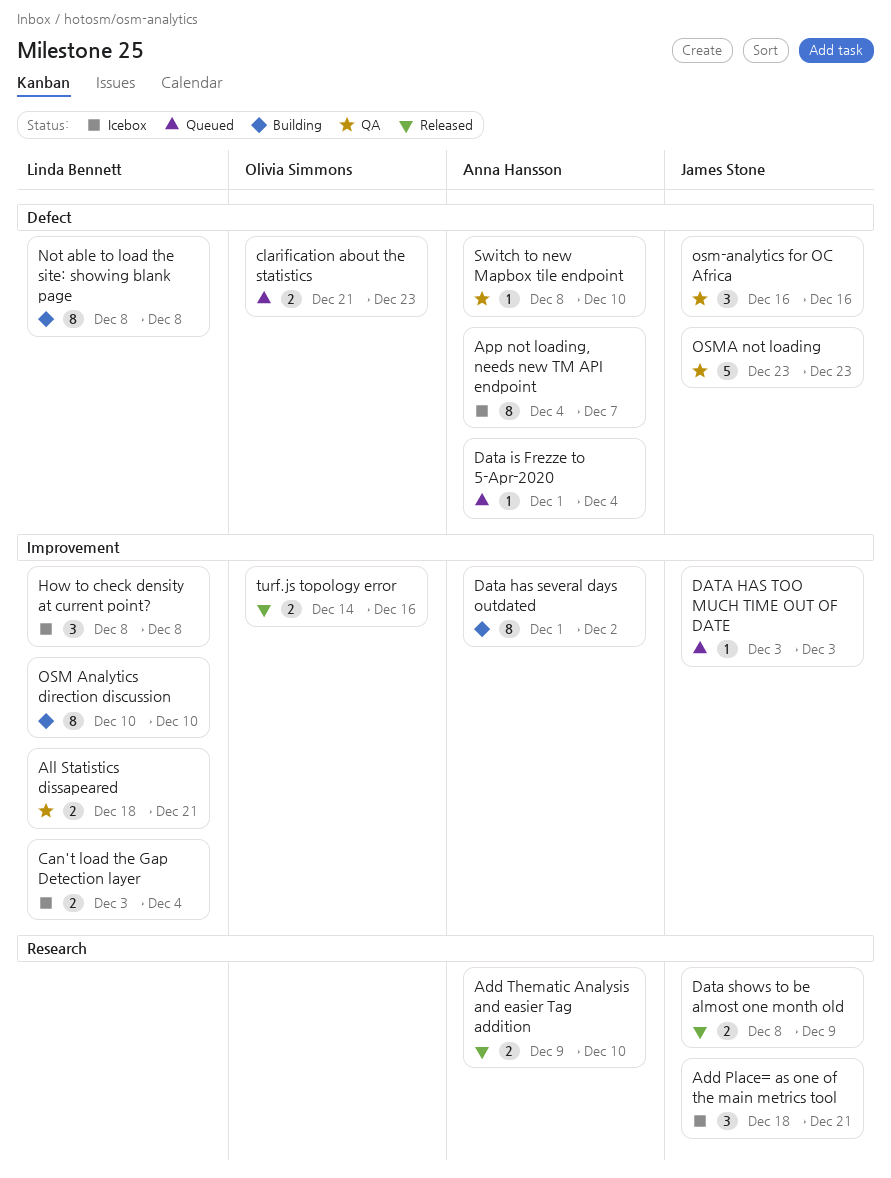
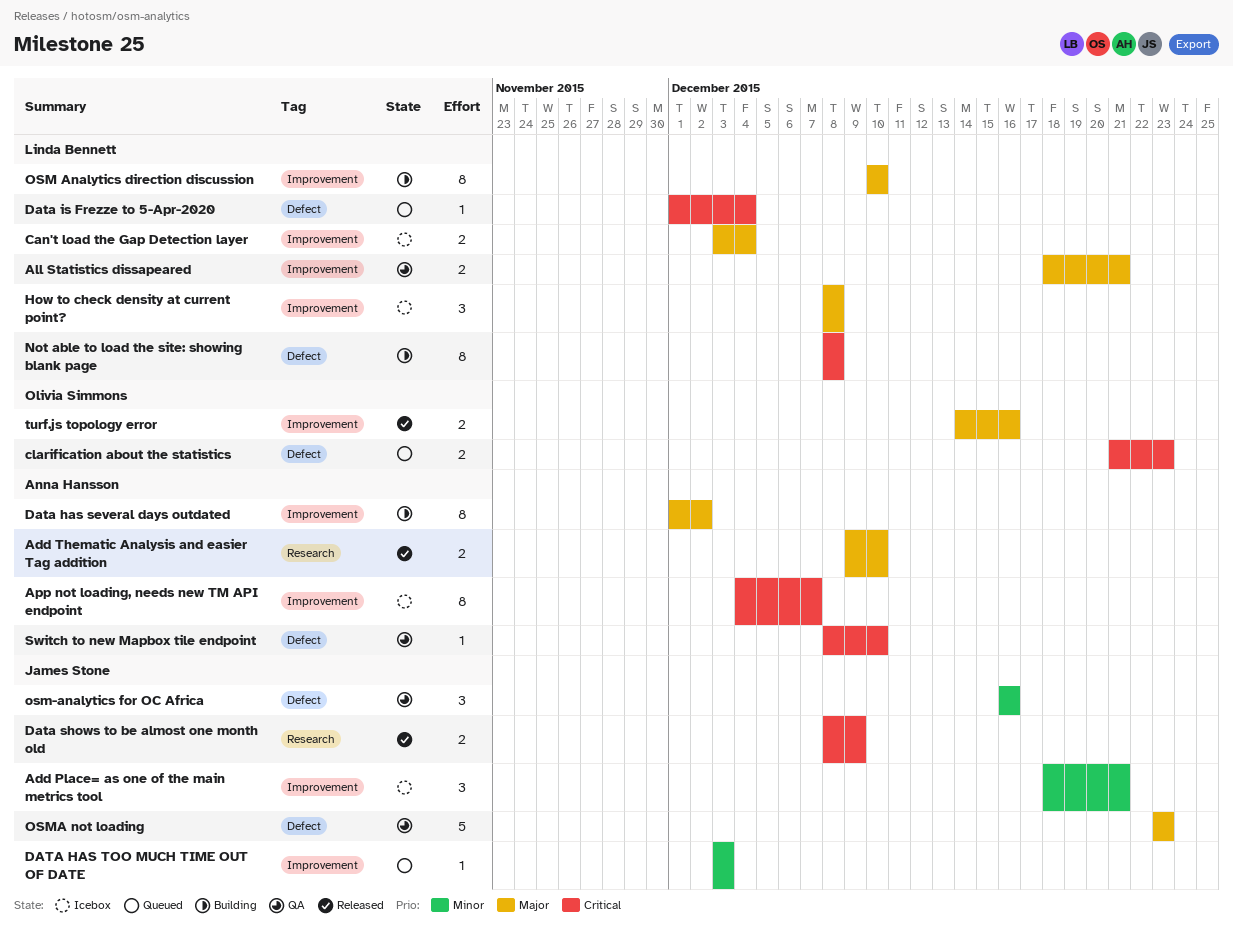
Add Place= as one of the main metrics tool, label: Research -> Improvement
App not loading, needs new TM API endpoint, label: Defect -> Improvement
Data is Frezze to 5-Apr-2020, owner: Anna Hansson -> Linda Bennett

